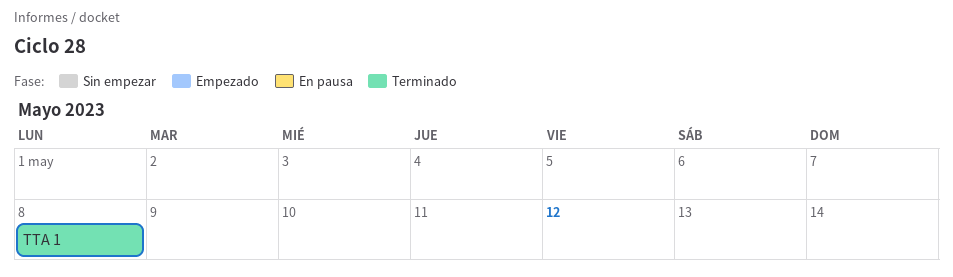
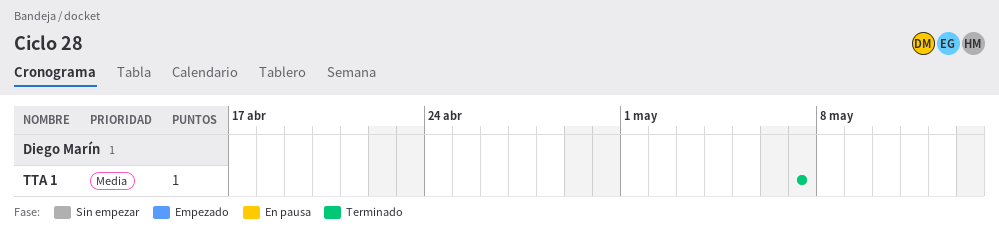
TTA 1, due: May 8 -> May 7

